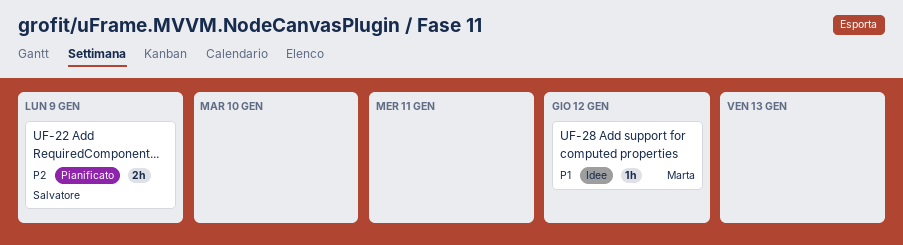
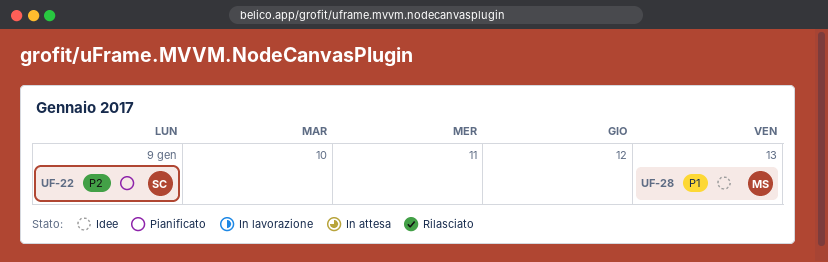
UF-28, due: Jan 12 -> Jan 13

